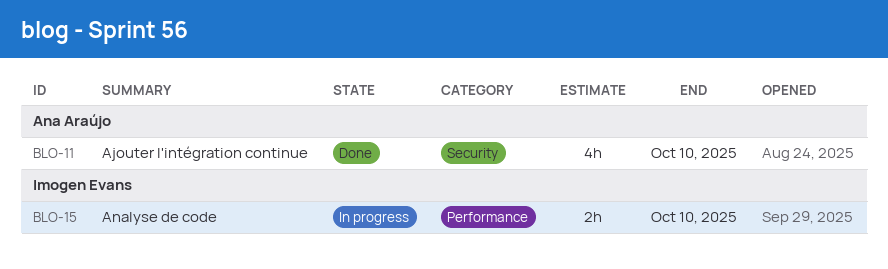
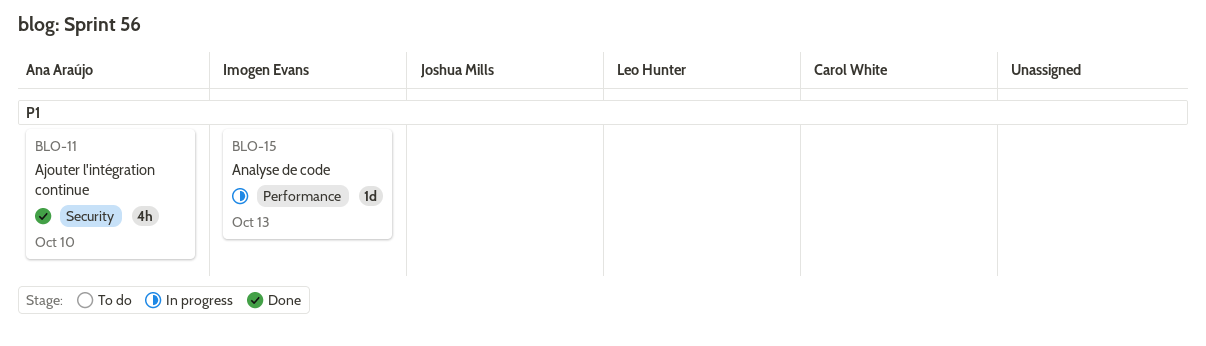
BLO-15, estimate: 2h -> 1d
BLO-15, due: Oct 10 -> Oct 13

